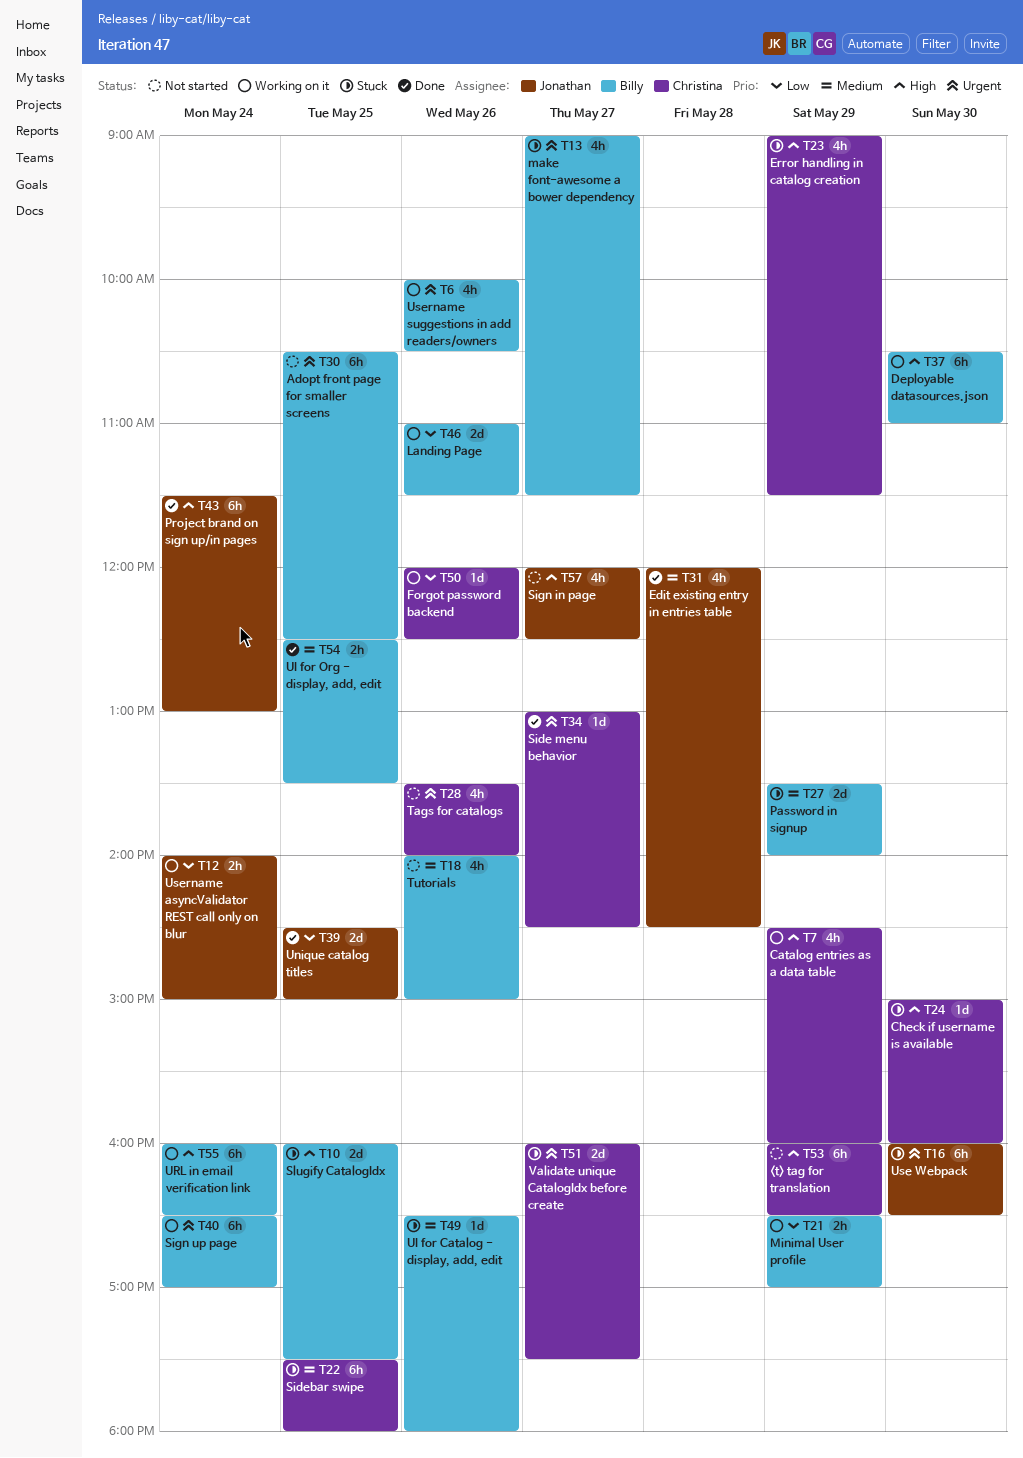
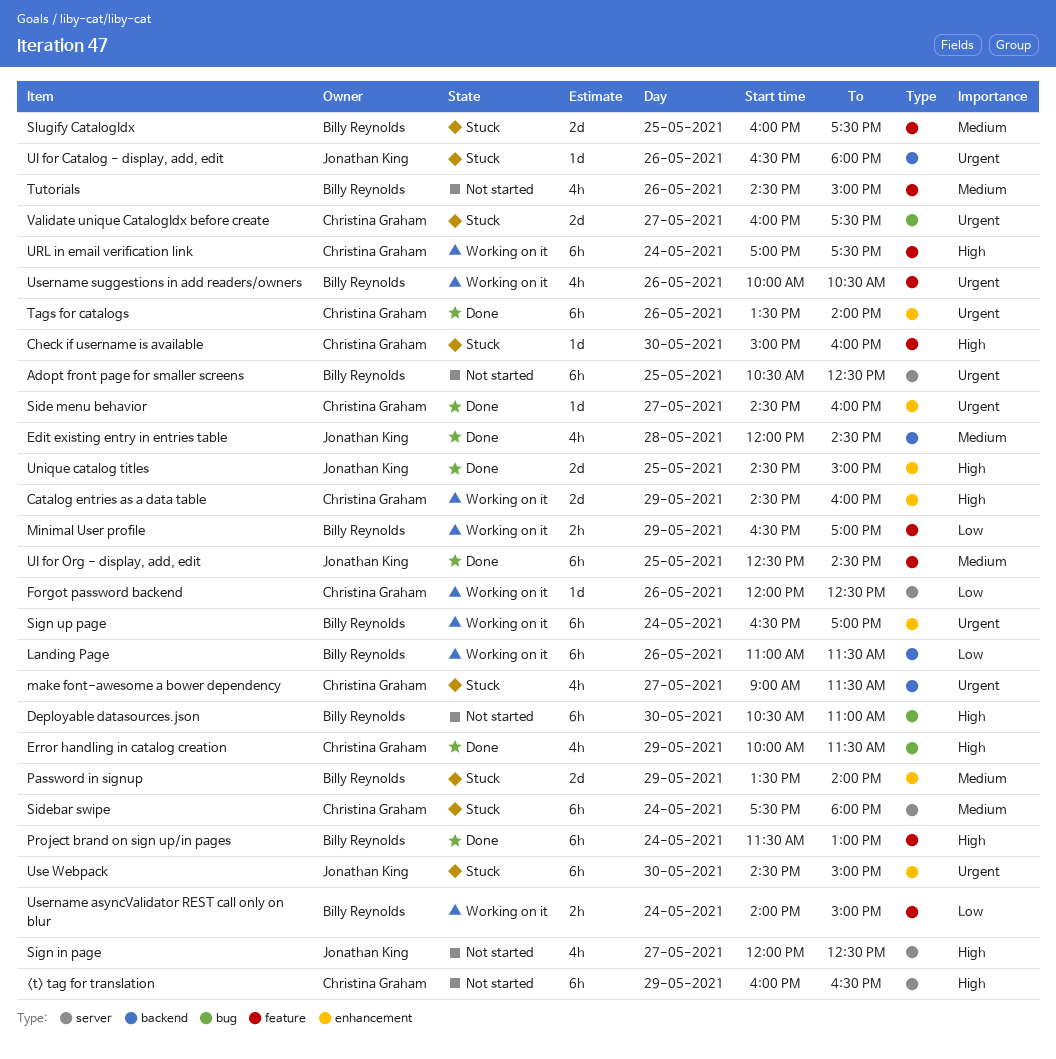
Catalog entries as a data table, estimate: 4h -> 2d
Deployable datasources.json, status: Working on it -> Not started
Error handling in catalog creation, status: Stuck -> Done
Error handling in catalog creation, begins: 09:00 -> 10:00
Landing Page, estimate: 2d -> 6h
make font-awesome a bower dependency, owner: Billy Reynolds -> Christina Graham
Project brand on sign up/in pages, owner: Jonathan King -> Billy Reynolds
Side menu behavior, begins: 13:00 -> 14:30
Side menu behavior, ends: 14:30 -> 16:00
Sidebar swipe, day: May 25 -> May 24
Slugify CatalogIdx, priority: High -> Medium
Tags for catalogs, status: Not started -> Done
Tags for catalogs, estimate: 4h -> 6h
Tutorials, begins: 14:00 -> 14:30
UI for Catalog - display, add, edit, owner: Billy Reynolds -> Jonathan King
UI for Catalog - display, add, edit, priority: Medium -> Urgent
UI for Org - display, add, edit, owner: Billy Reynolds -> Jonathan King
UI for Org - display, add, edit, estimate: 2h -> 6h
UI for Org - display, add, edit, ends: 13:30 -> 14:30
Unique catalog titles, priority: Low -> High
URL in email verification link, owner: Billy Reynolds -> Christina Graham
URL in email verification link, begins: 16:00 -> 17:00
URL in email verification link, ends: 16:30 -> 17:30
Use Webpack, begins: 16:00 -> 14:30
Use Webpack, ends: 16:30 -> 15:00
Username asyncValidator REST call only on blur, owner: Jonathan King -> Billy Reynolds

